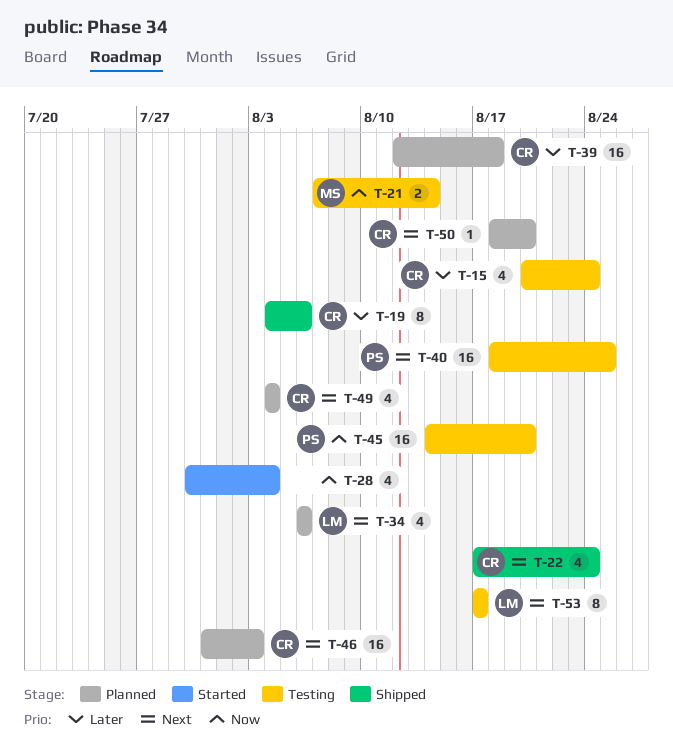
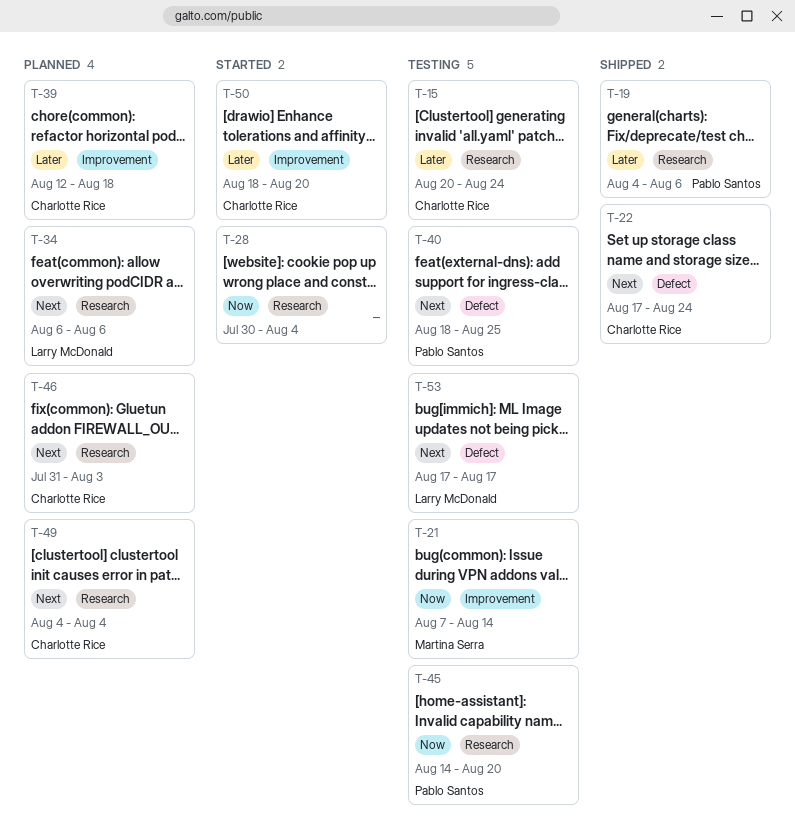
T-19, owner: Charlotte Rice -> Pablo Santos
T-50, status: Planned -> Started
T-50, priority: Next -> Later

